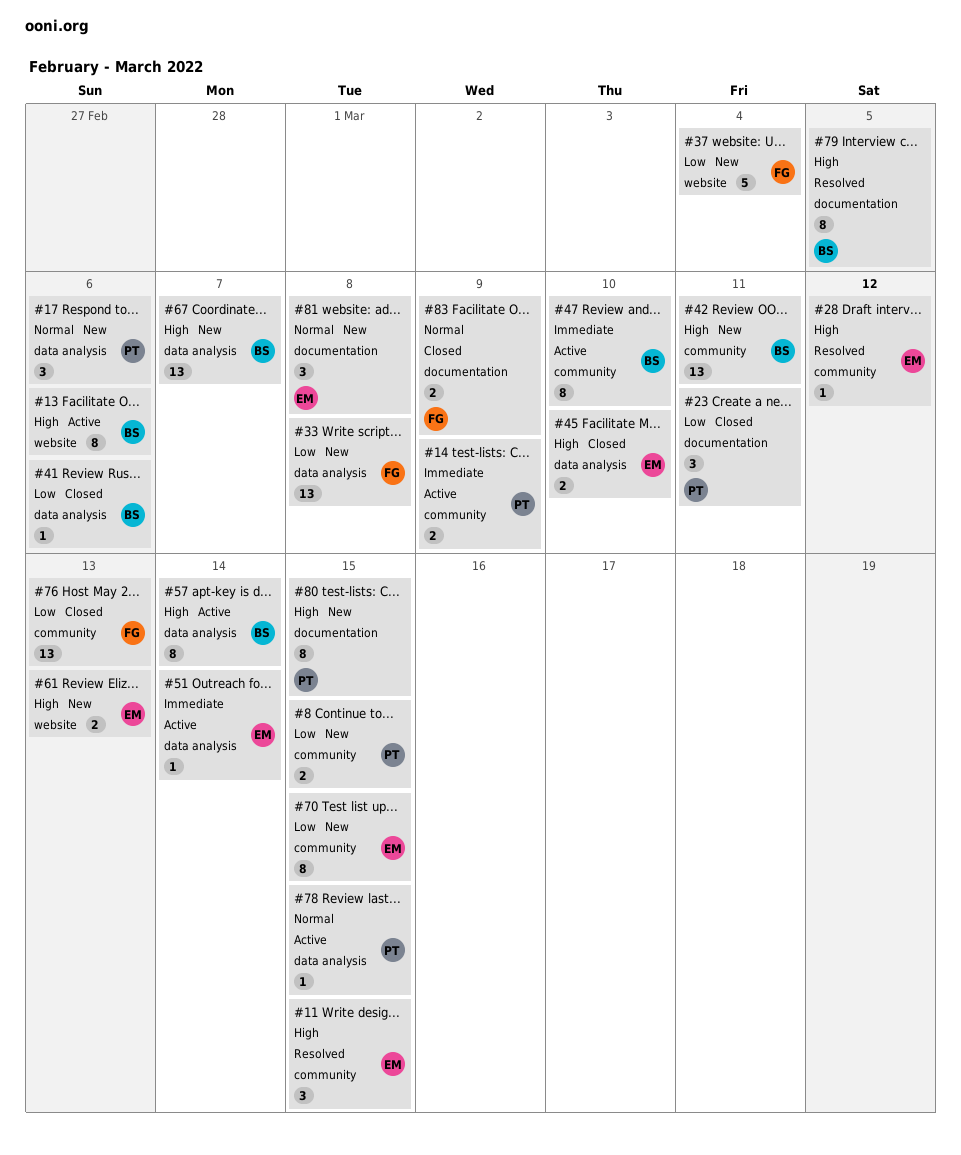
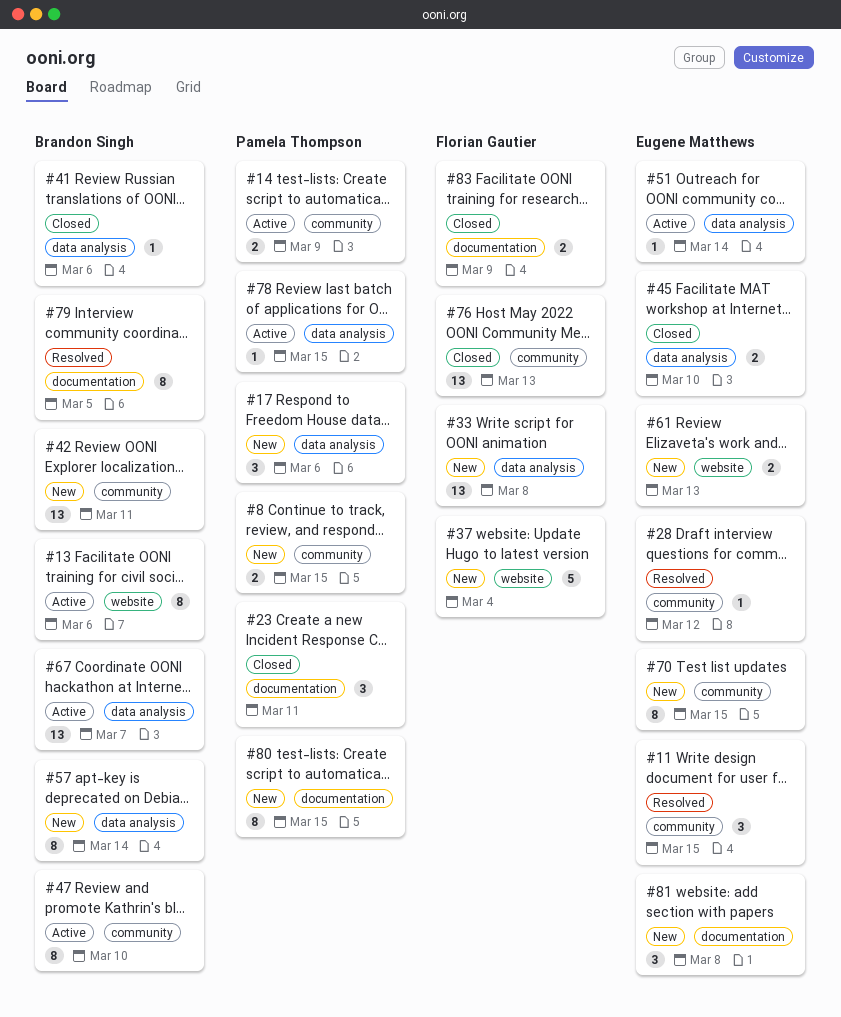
#57, status: Active -> New
#67, status: New -> Active

